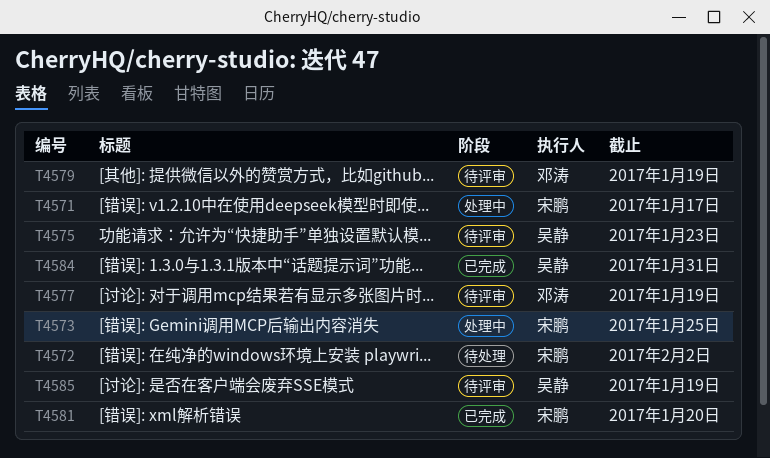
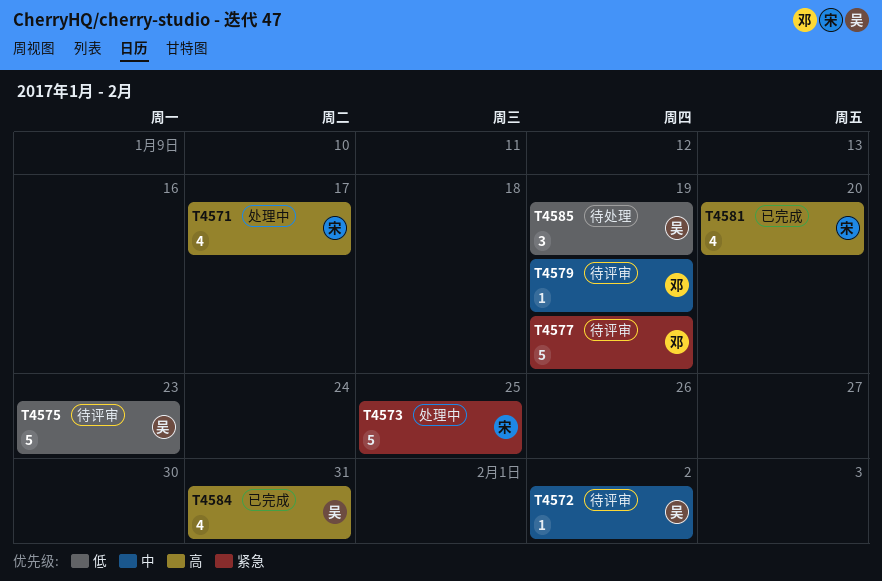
T4572, status: 待处理 -> 待评审
T4572, owner: 宋鹏 -> 吴静
T4585, status: 待评审 -> 待处理

